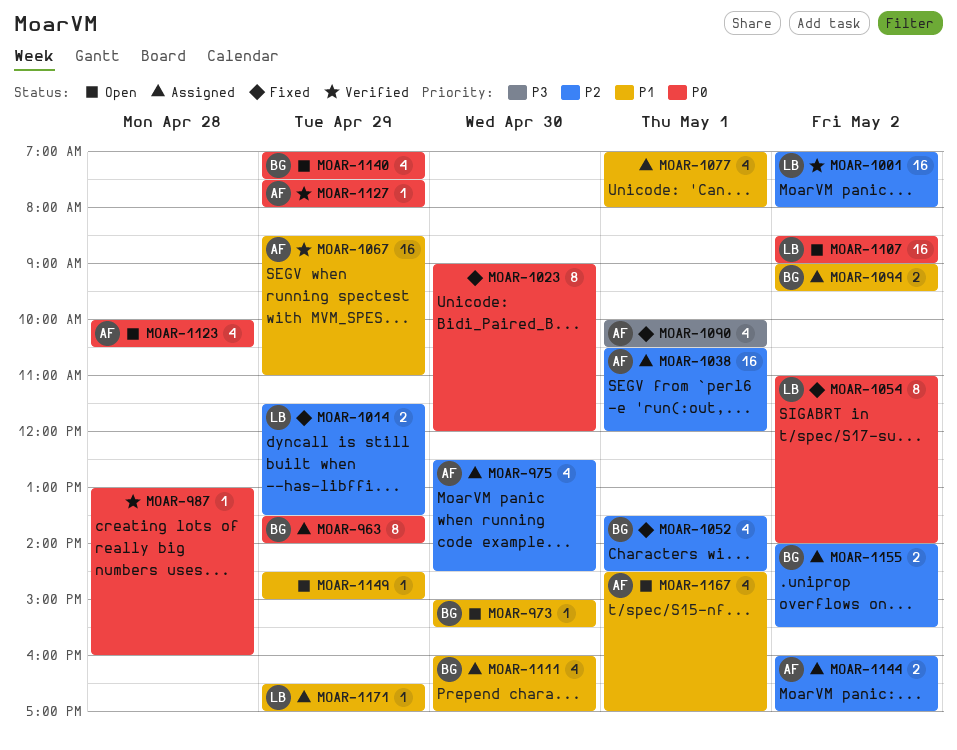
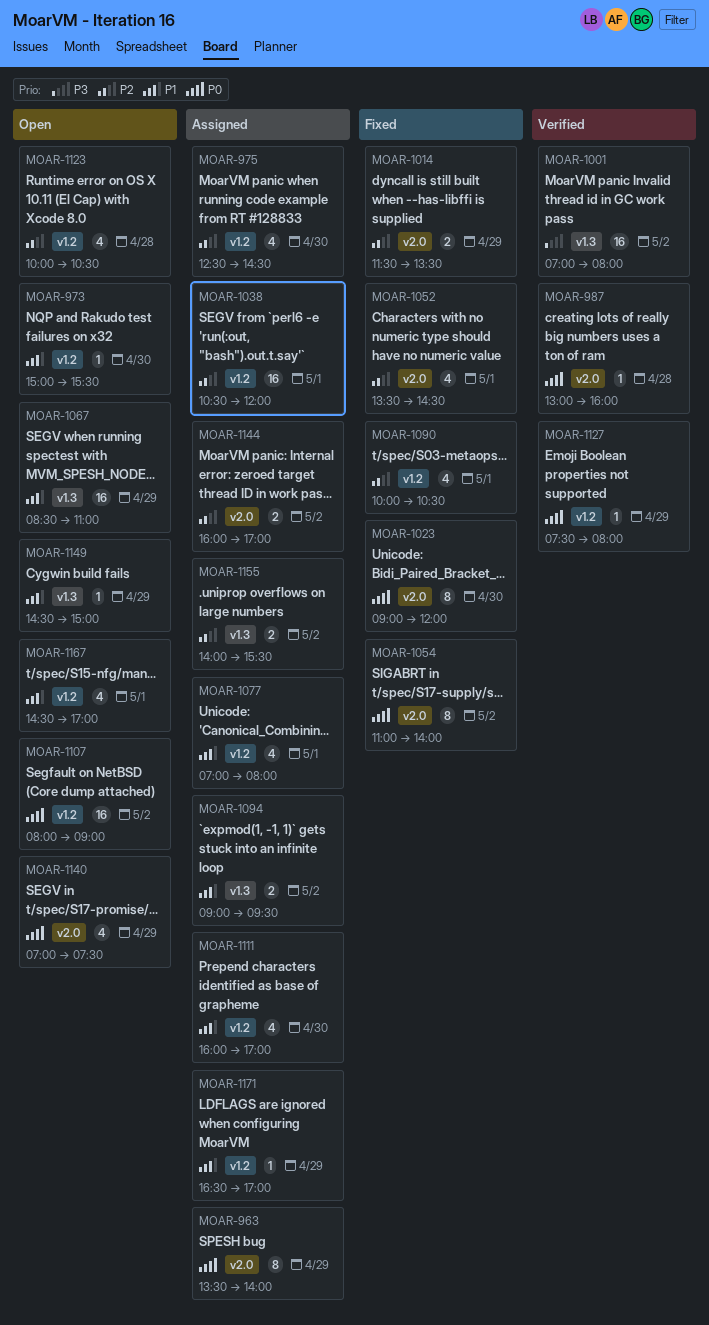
MOAR-1001, priority: P2 -> P3
MOAR-1067, status: Verified -> Open
MOAR-1090, priority: P3 -> P2
MOAR-1107, begins: 08:30 -> 08:00
MOAR-1123, priority: P0 -> P2

